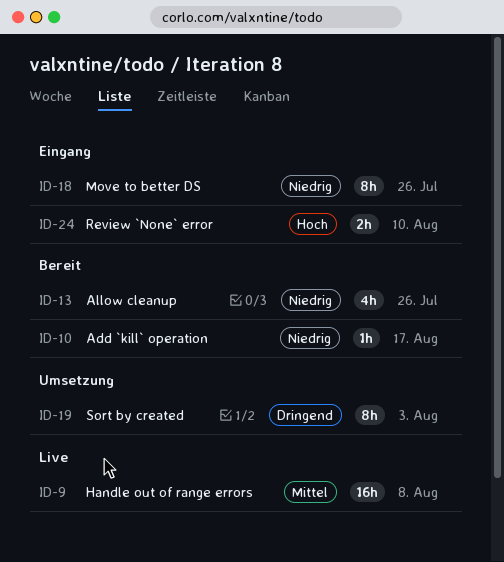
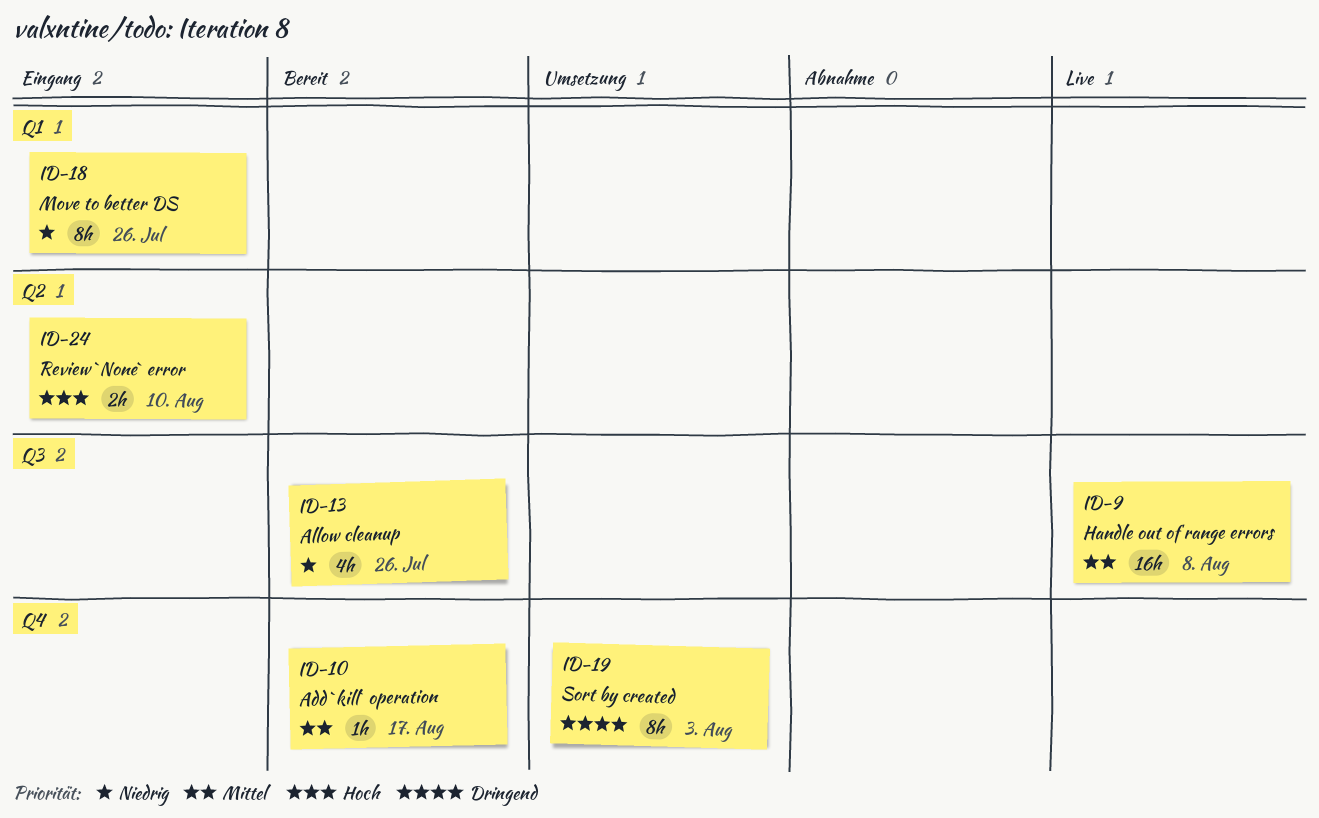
ID-10, priority: Niedrig -> Mittel

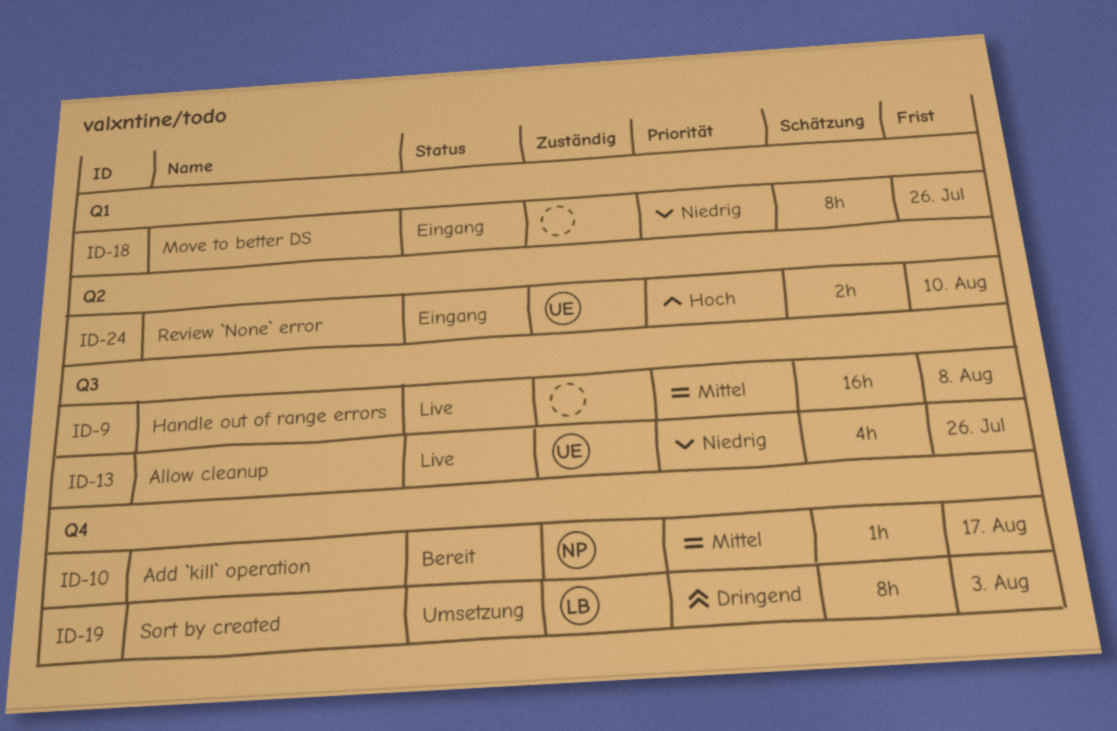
ID-13, status: Bereit -> Live

